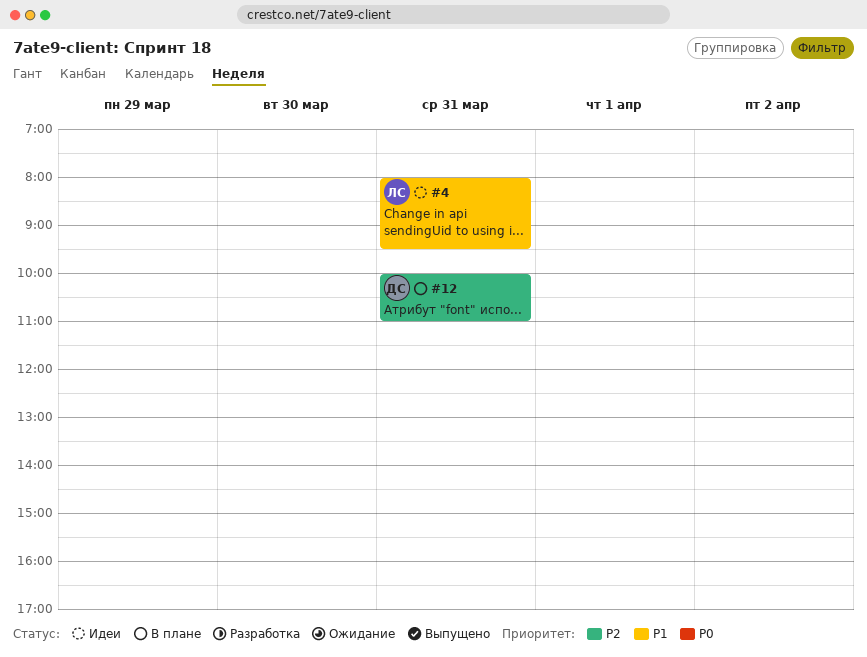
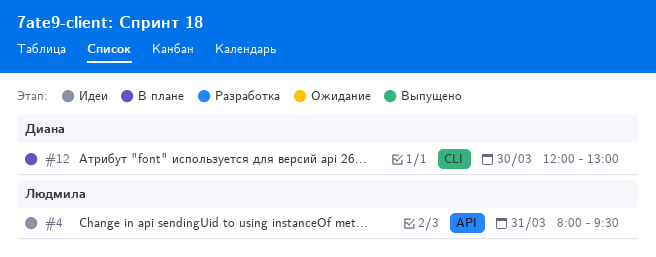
#12, day: Mar 31 -> Mar 30
#12, begins: 10:00 -> 12:00
#12, ends: 11:00 -> 13:00

